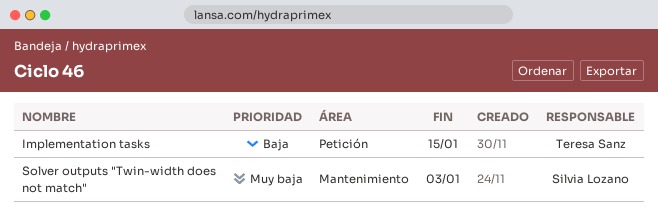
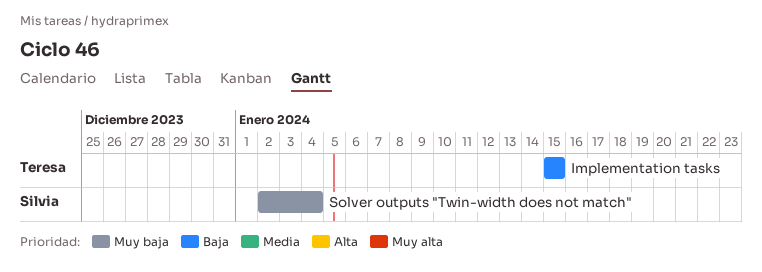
Solver outputs "Twin-width does not match", due: Jan 3 -> Jan 4

